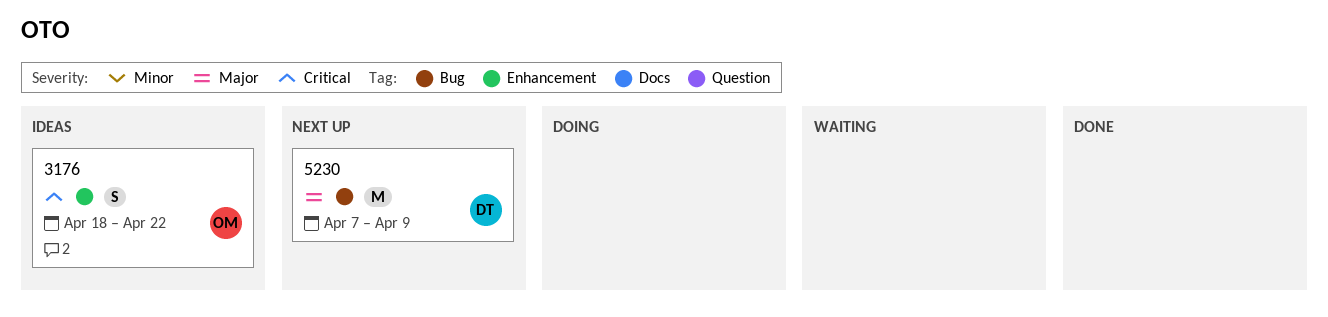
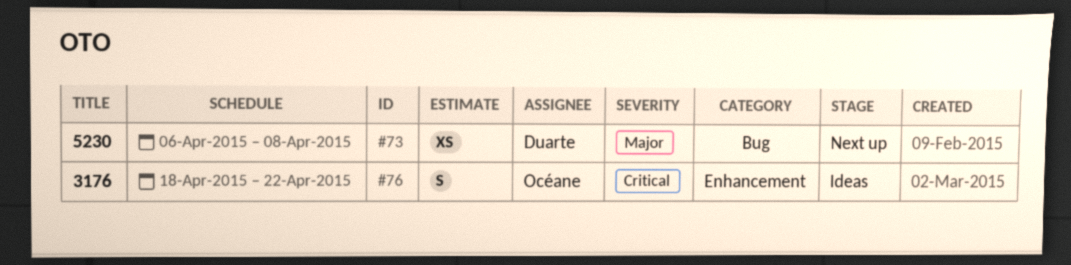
5230, estimate: M -> XS
5230, start: Apr 7 -> Apr 6
5230, due: Apr 9 -> Apr 8

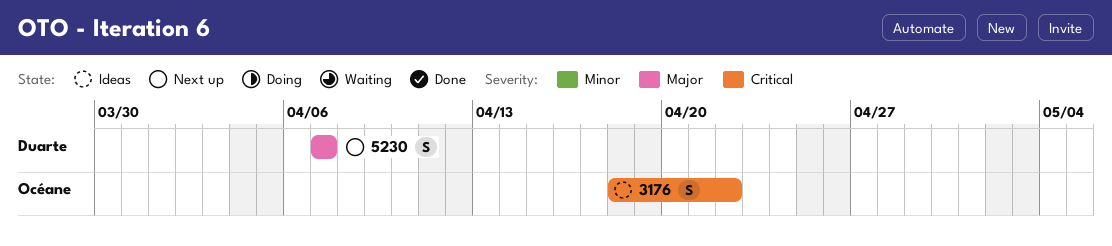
5230, estimate: XS -> S
5230, start: Apr 6 -> Apr 7
5230, due: Apr 8 -> Apr 7

